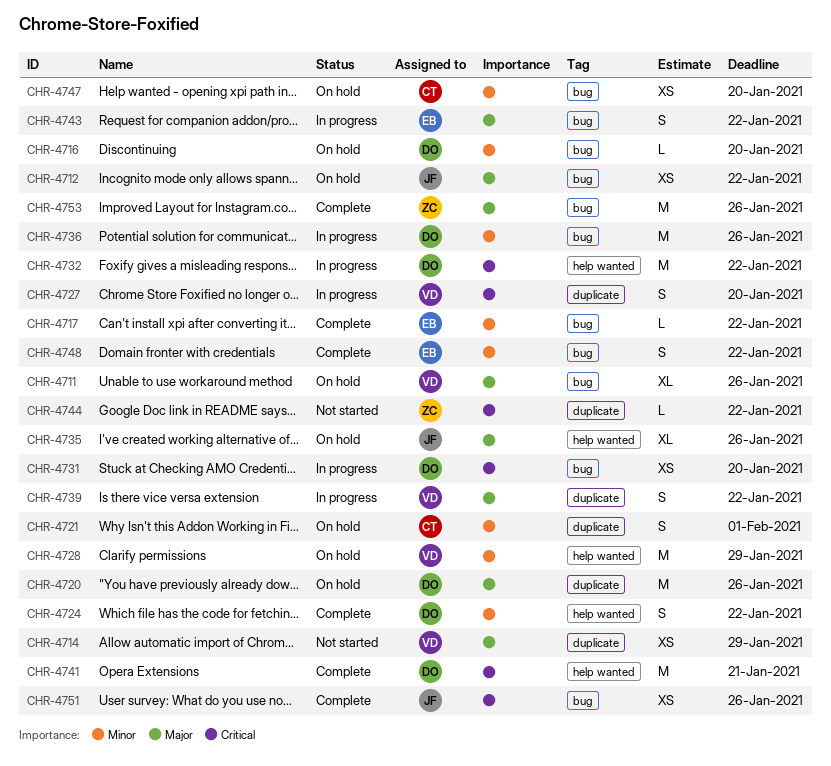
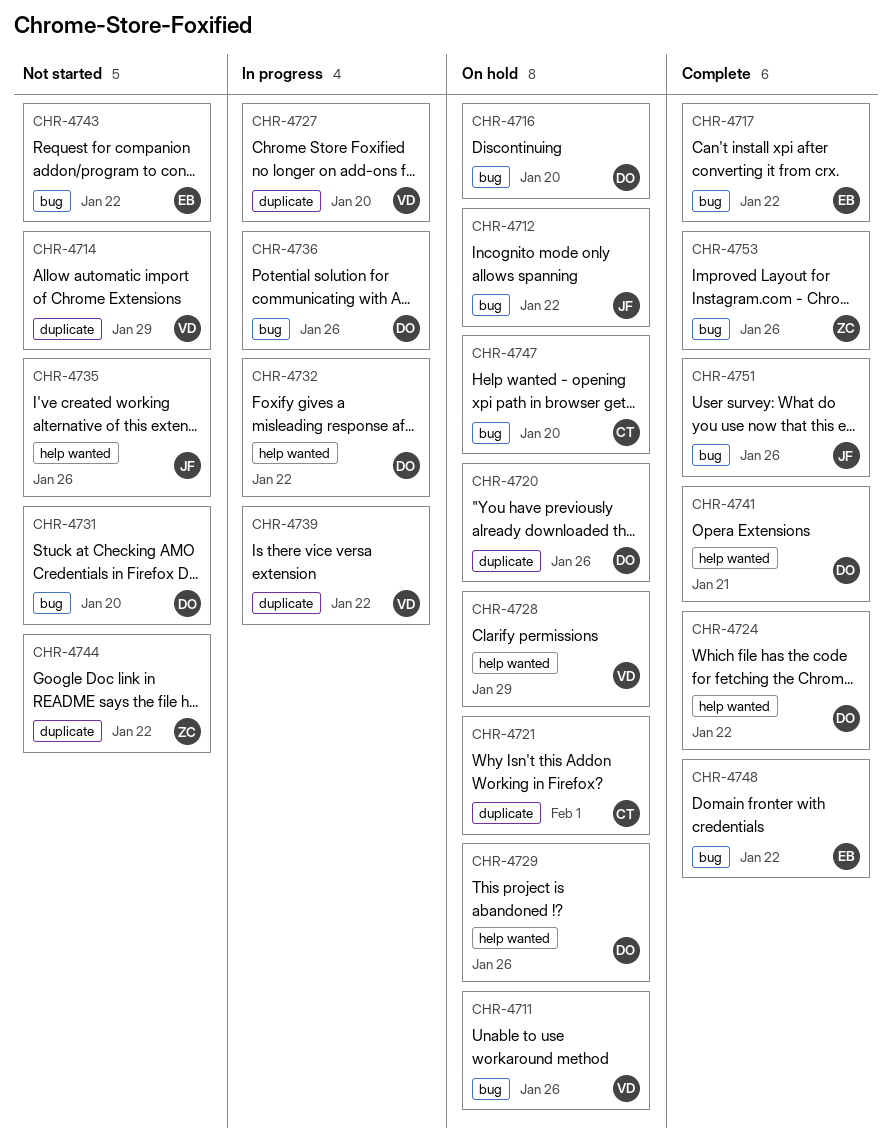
CHR-4729: none -> present
CHR-4731, status: In progress -> Not started
CHR-4735, status: On hold -> Not started
CHR-4743, status: In progress -> Not started

